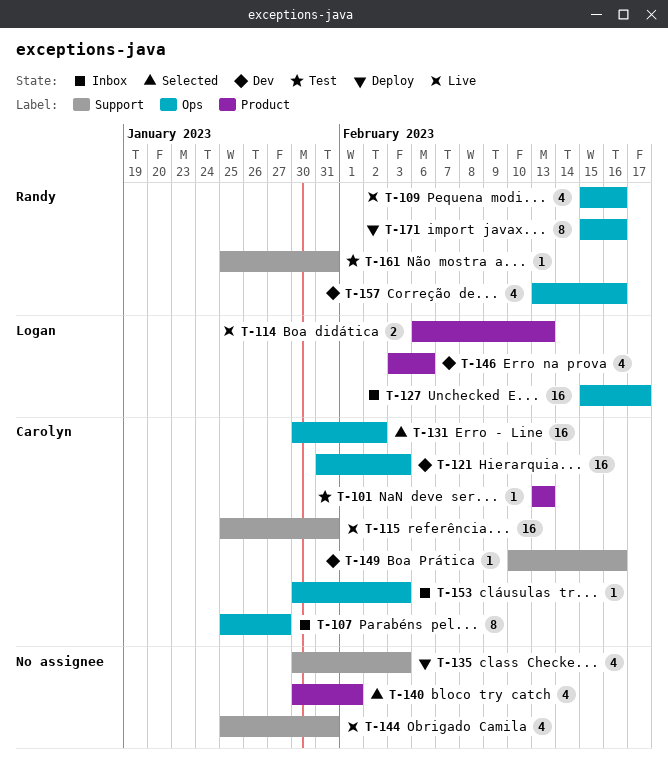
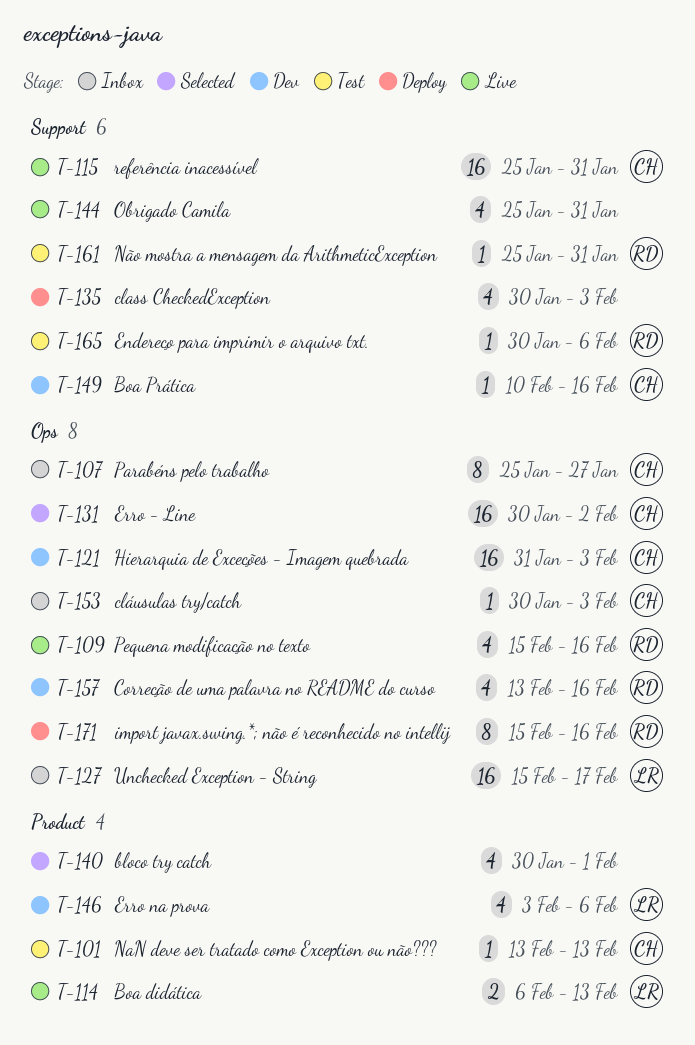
T-165: none -> present

